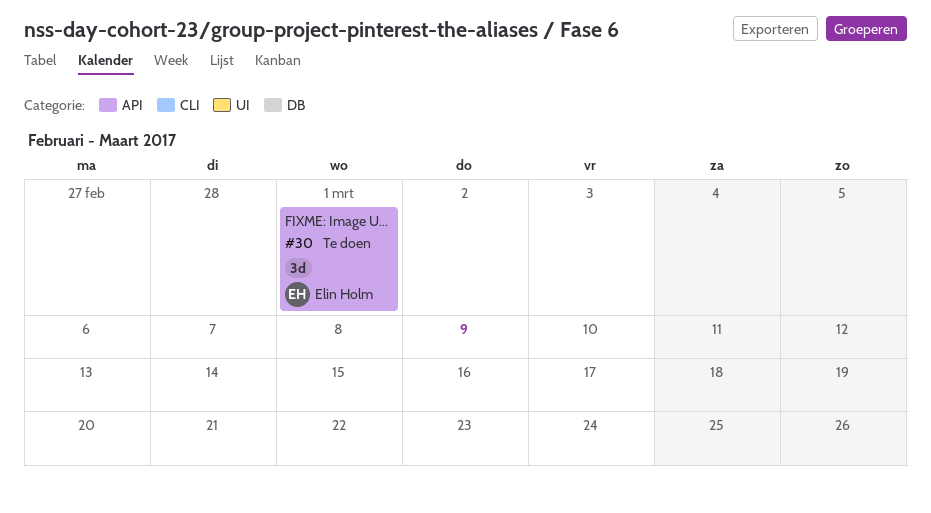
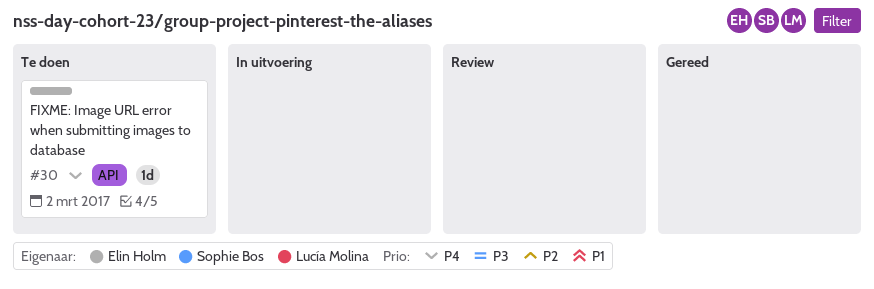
#30, estimate: 3d -> 1d
#30, due: Mar 1 -> Mar 2

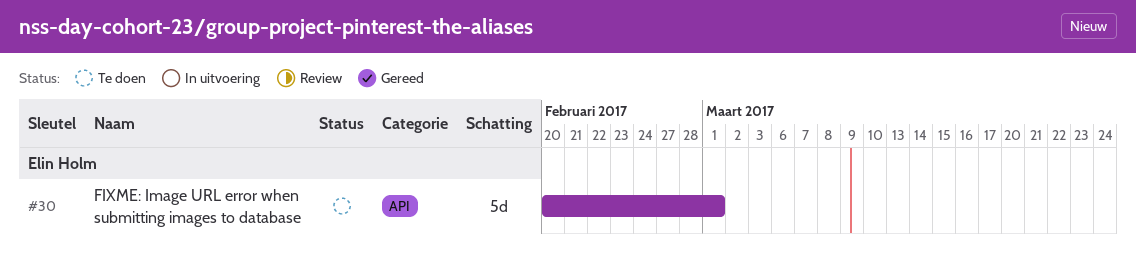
#30, estimate: 1d -> 5d
#30, due: Mar 2 -> Mar 1

